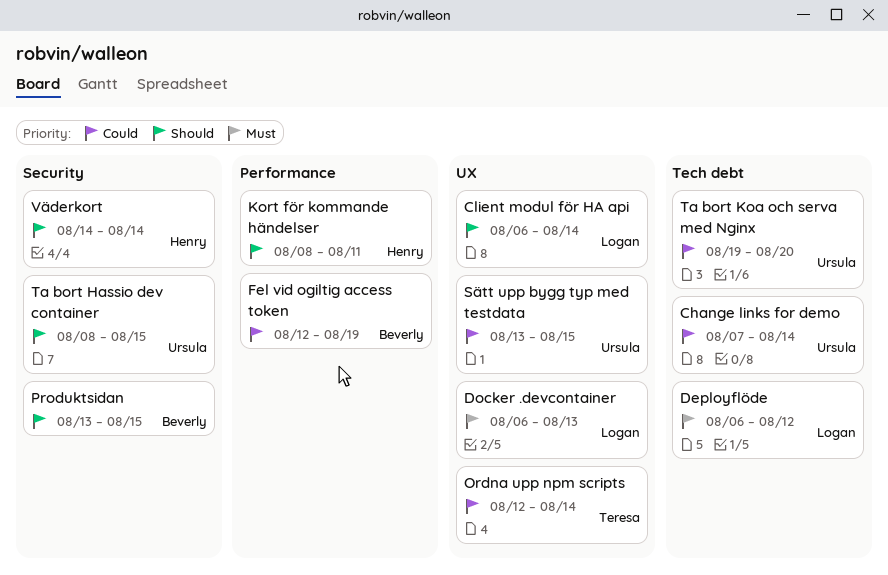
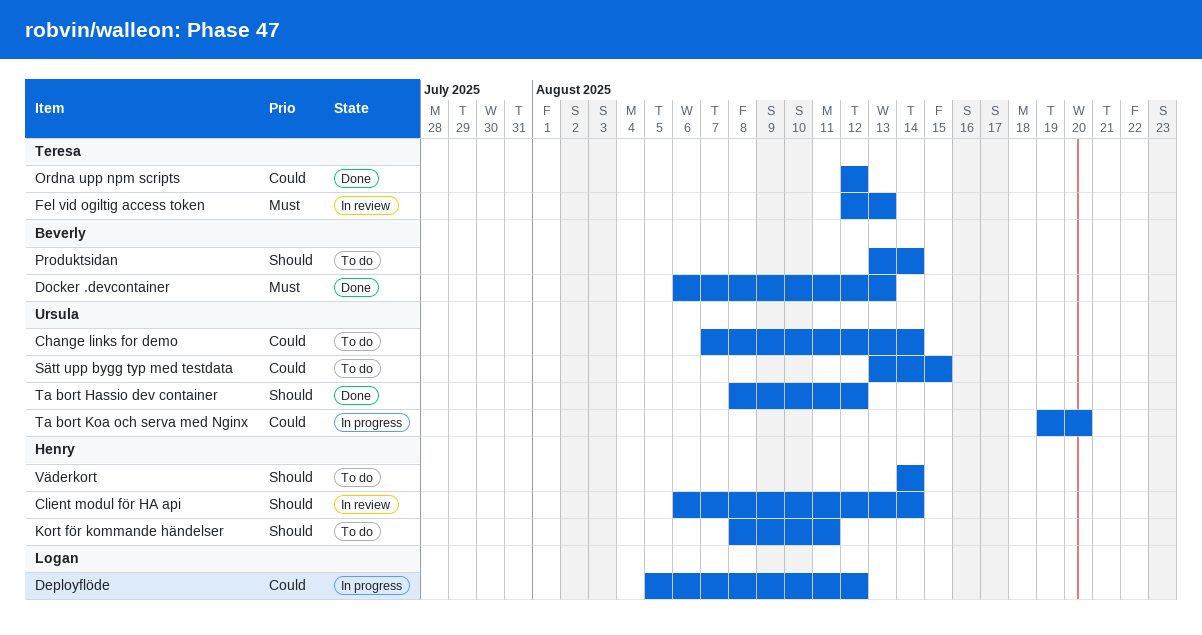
Client modul för HA api, owner: Logan -> Henry
Deployflöde, priority: Must -> Could
Deployflöde, start: Aug 6 -> Aug 5
Docker .devcontainer, owner: Logan -> Beverly
Fel vid ogiltig access token, owner: Beverly -> Teresa
Fel vid ogiltig access token, priority: Could -> Must
Fel vid ogiltig access token, due: Aug 19 -> Aug 13
Ordna upp npm scripts, due: Aug 14 -> Aug 12
Produktsidan, due: Aug 15 -> Aug 14
Ta bort Hassio dev container, due: Aug 15 -> Aug 12

